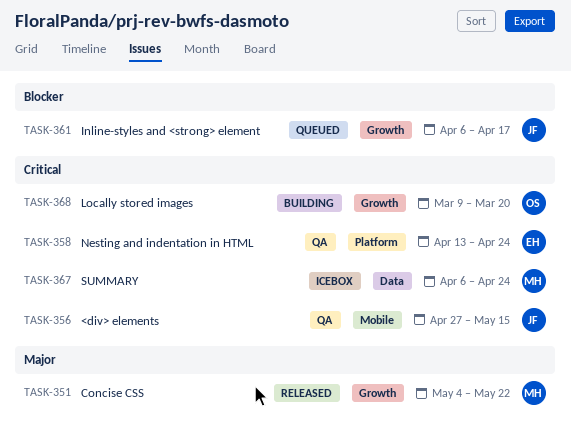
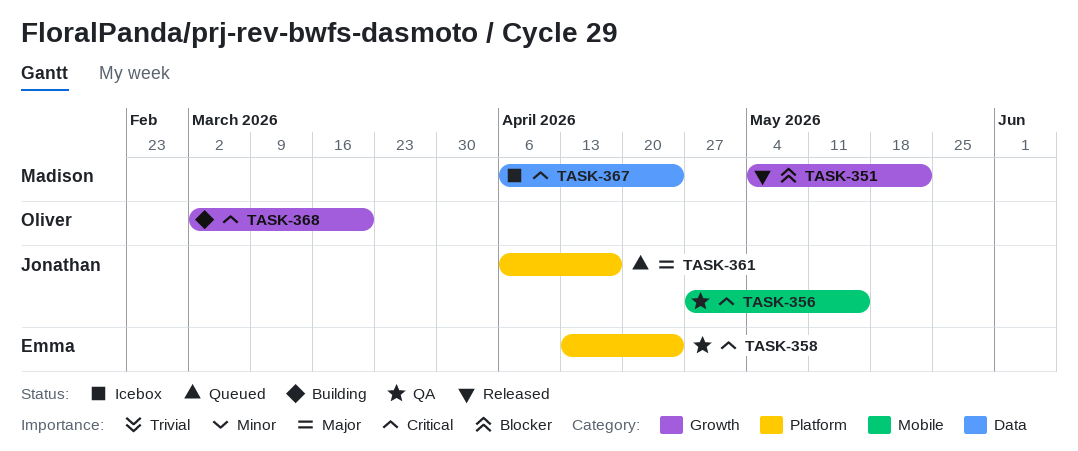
TASK-351, priority: Major -> Blocker
TASK-361, priority: Blocker -> Major
TASK-361, label: Growth -> Platform
TASK-368, start: Mar 9 -> Mar 2

